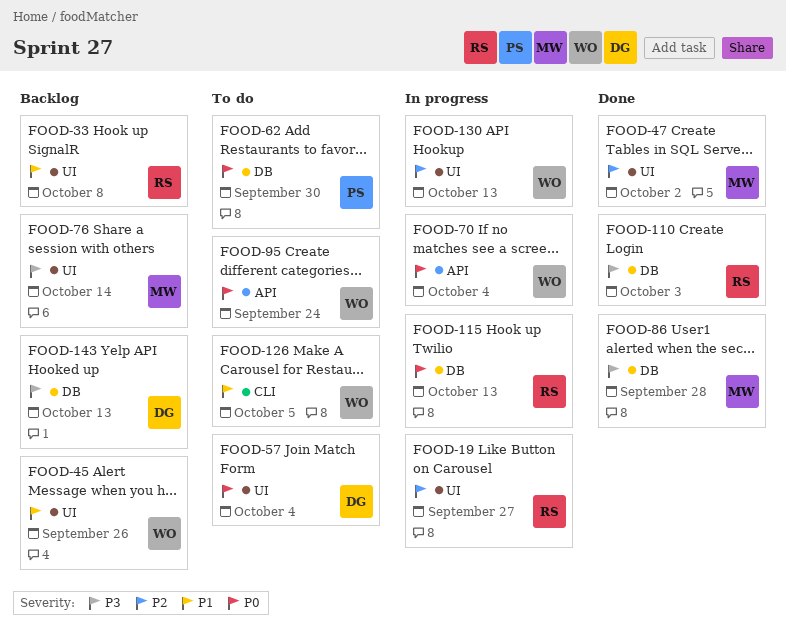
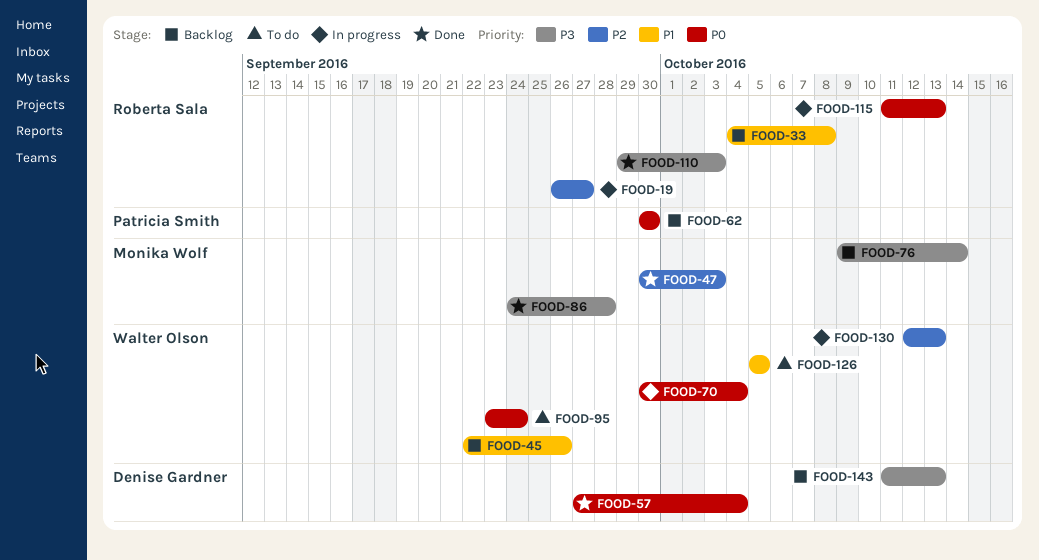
FOOD-47, due: Oct 2 -> Oct 3
FOOD-57, status: To do -> Done
FOOD-62, status: To do -> Backlog

